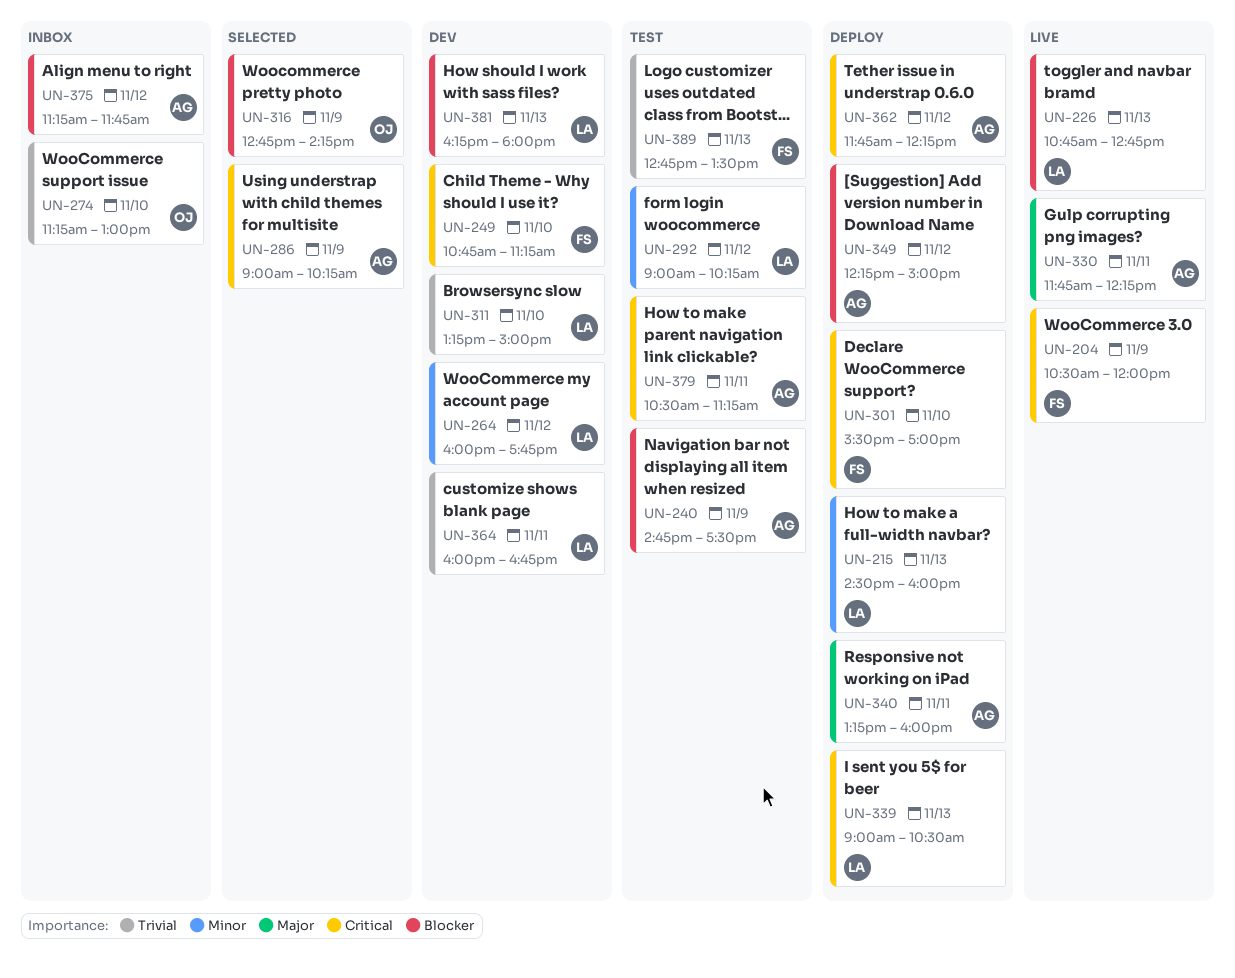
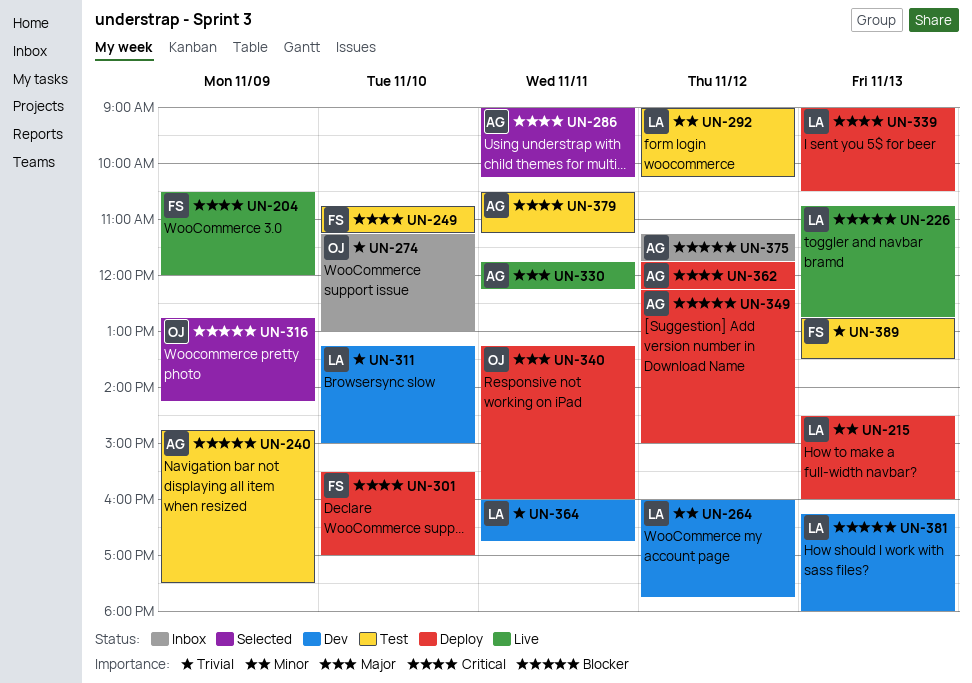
UN-249, status: Dev -> Test
UN-286, day: Nov 9 -> Nov 11
UN-340, owner: AG -> OJ

